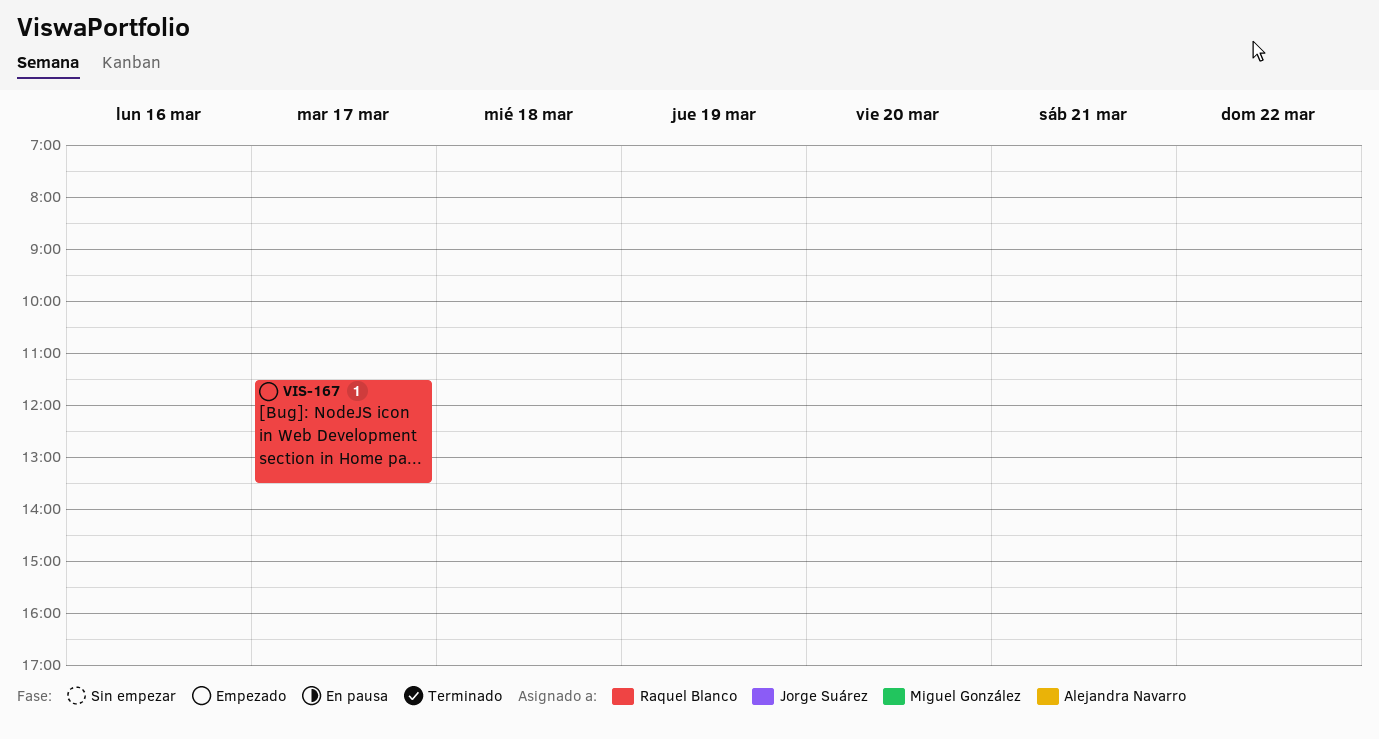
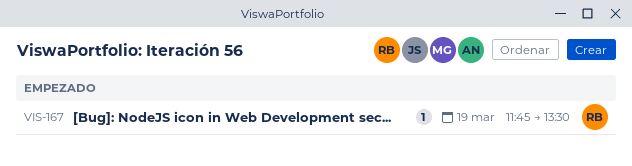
VIS-167, day: Mar 17 -> Mar 19
VIS-167, begins: 11:30 -> 11:45

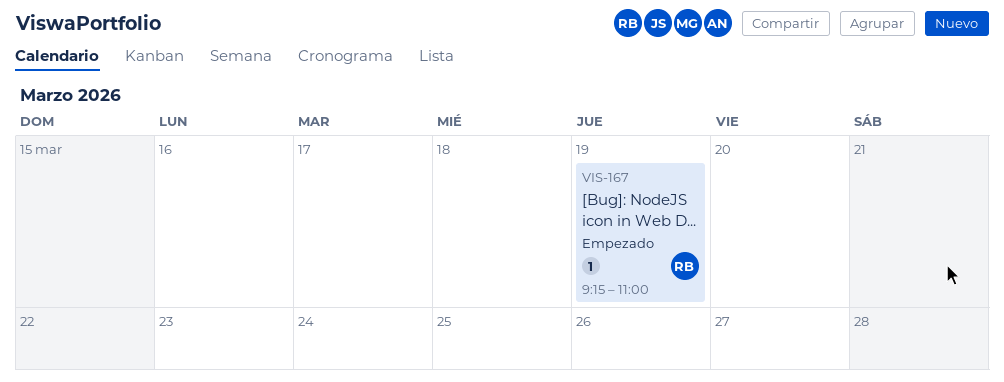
VIS-167, begins: 11:45 -> 09:15
VIS-167, ends: 13:30 -> 11:00

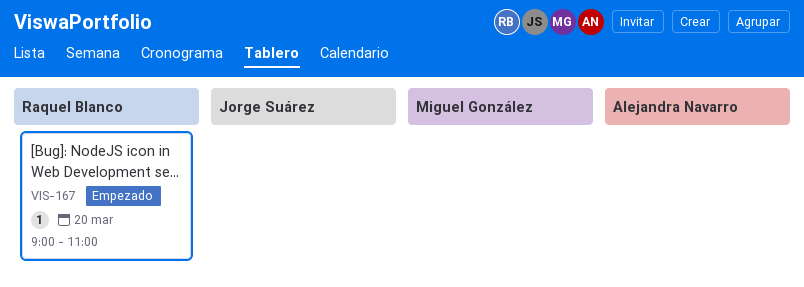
VIS-167, day: Mar 19 -> Mar 20
VIS-167, begins: 09:15 -> 09:00

